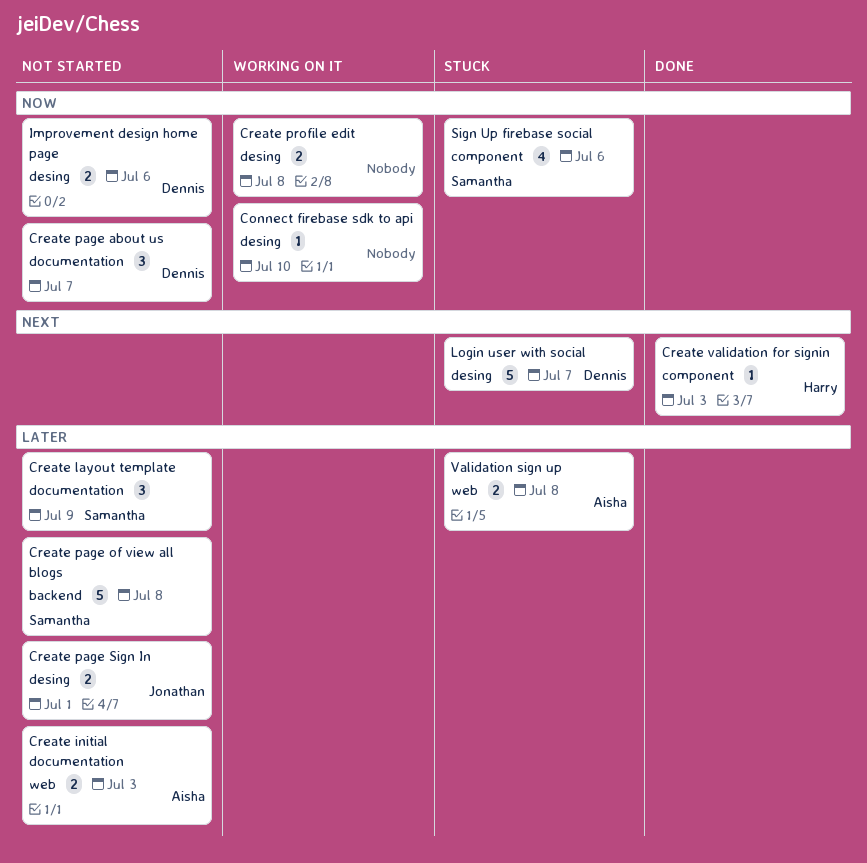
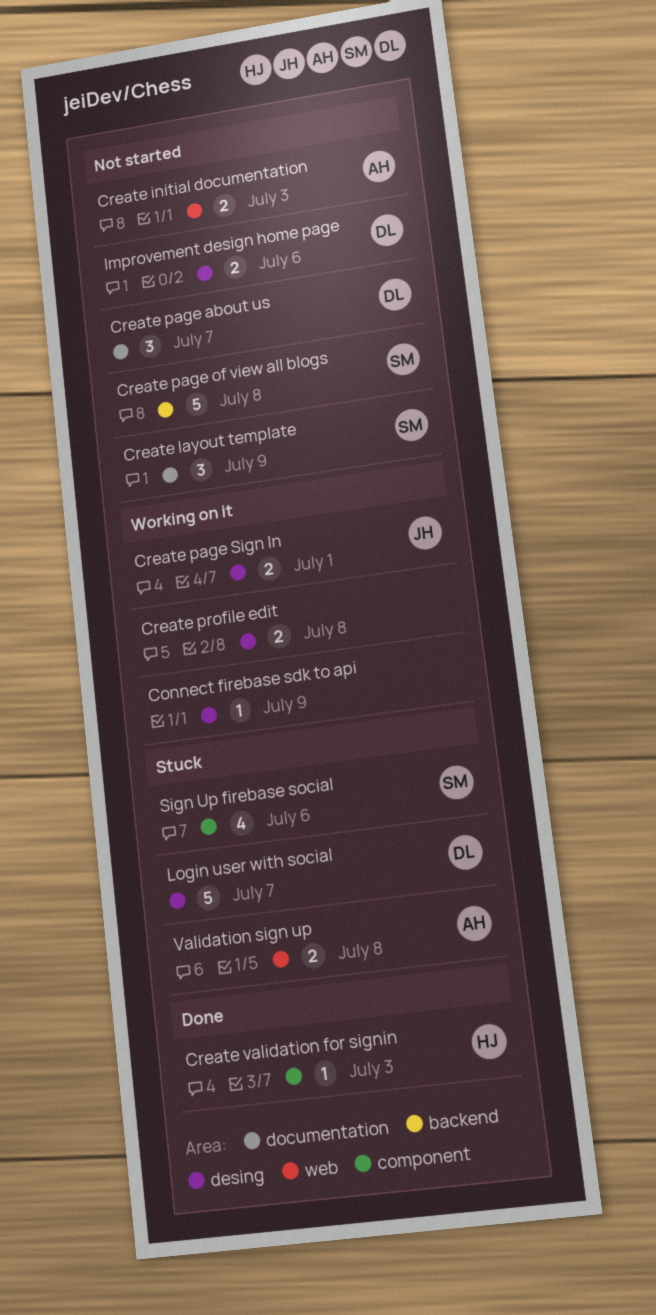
Connect firebase sdk to api, due: Jul 10 -> Jul 9
Create page Sign In, status: Not started -> Working on it

